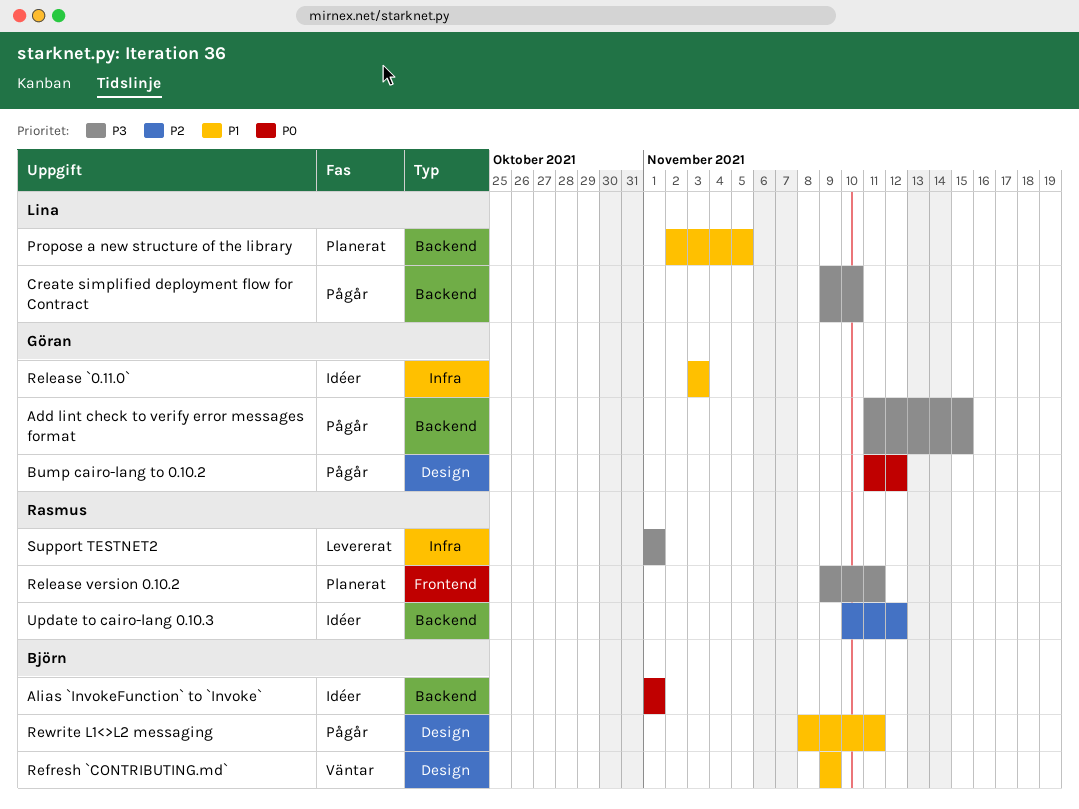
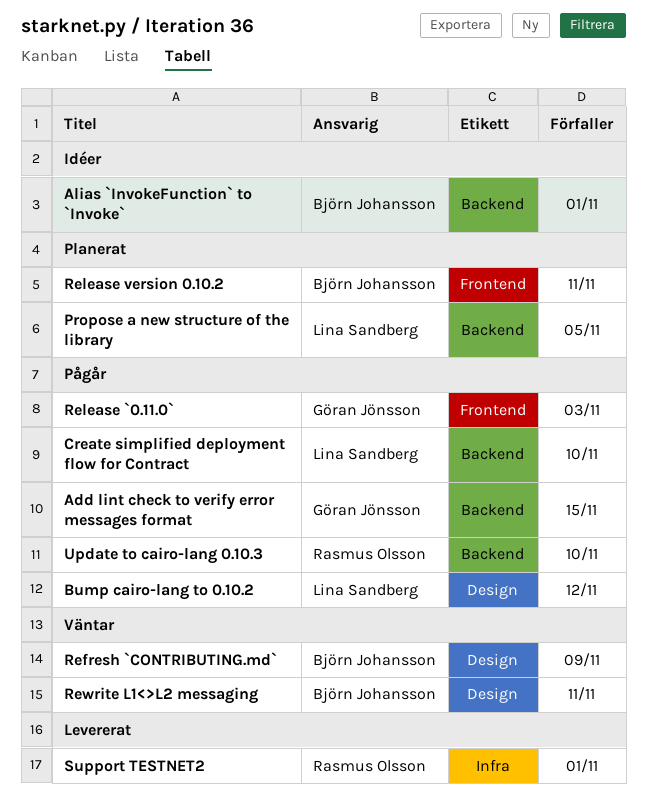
Bump cairo-lang to 0.10.2, owner: Göran Jönsson -> Lina Sandberg
Release `0.11.0`, status: Idéer -> Pågår
Release `0.11.0`, label: Infra -> Frontend
Release version 0.10.2, owner: Rasmus Olsson -> Björn Johansson
Rewrite L1<>L2 messaging, status: Pågår -> Väntar
Update to cairo-lang 0.10.3, status: Idéer -> Pågår
Update to cairo-lang 0.10.3, due: Nov 12 -> Nov 10

